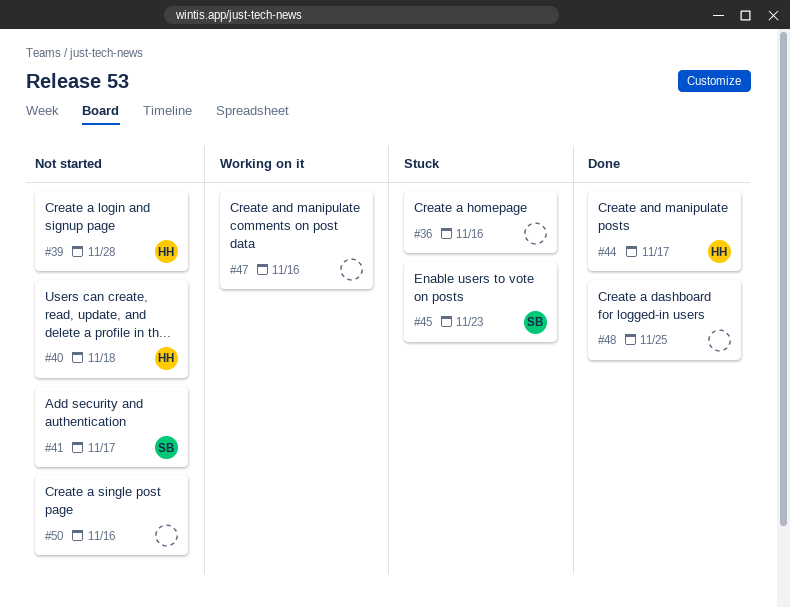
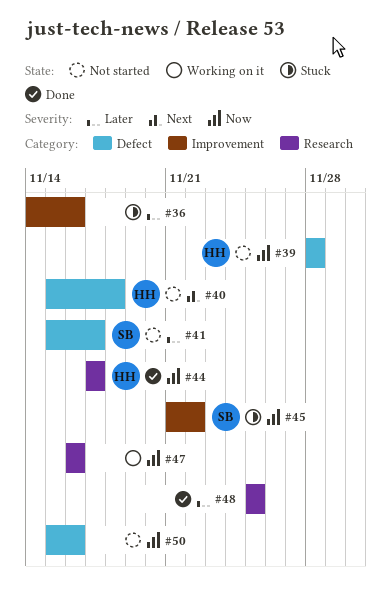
#45, due: Nov 23 -> Nov 22

